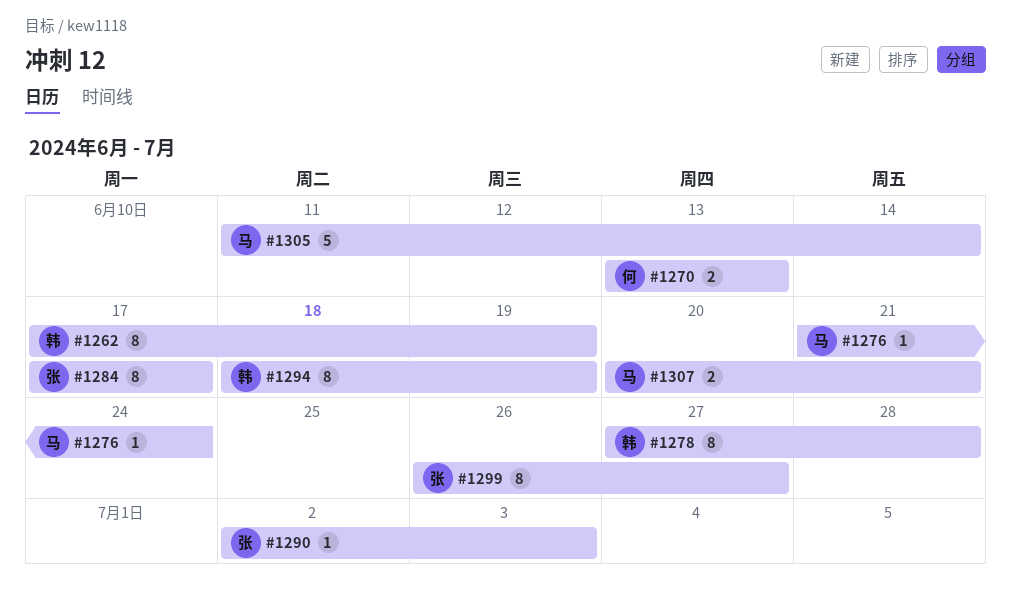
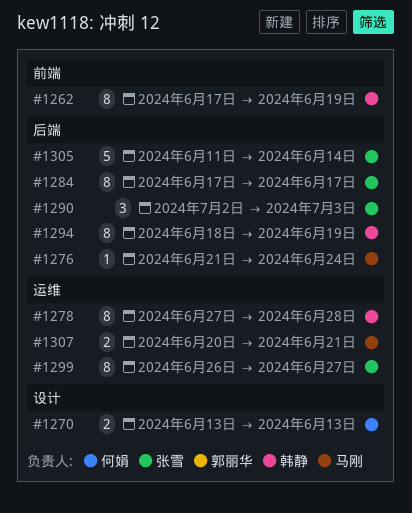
#1290, estimate: 1 -> 3
#1305, owner: 马刚 -> 张雪

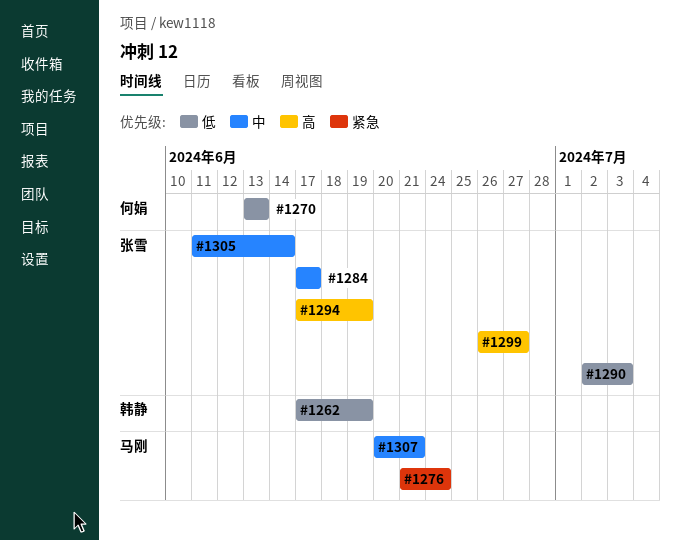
#1278: present -> none
#1294, owner: 韩静 -> 张雪
#1294, start: Jun 18 -> Jun 17

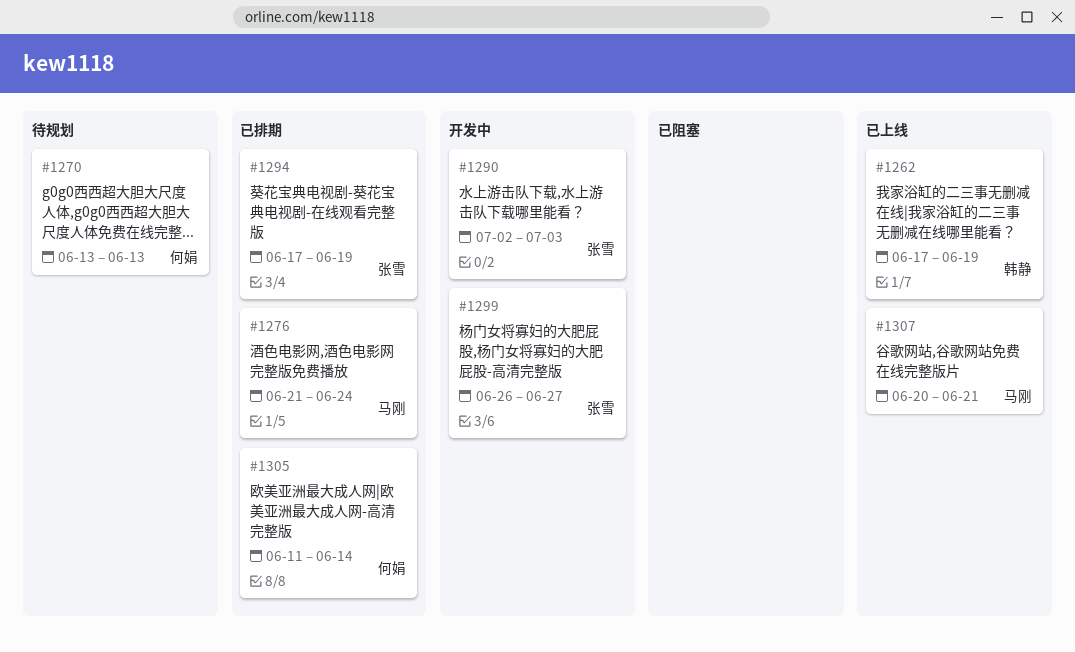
#1284: present -> none
#1305, owner: 张雪 -> 何娟

